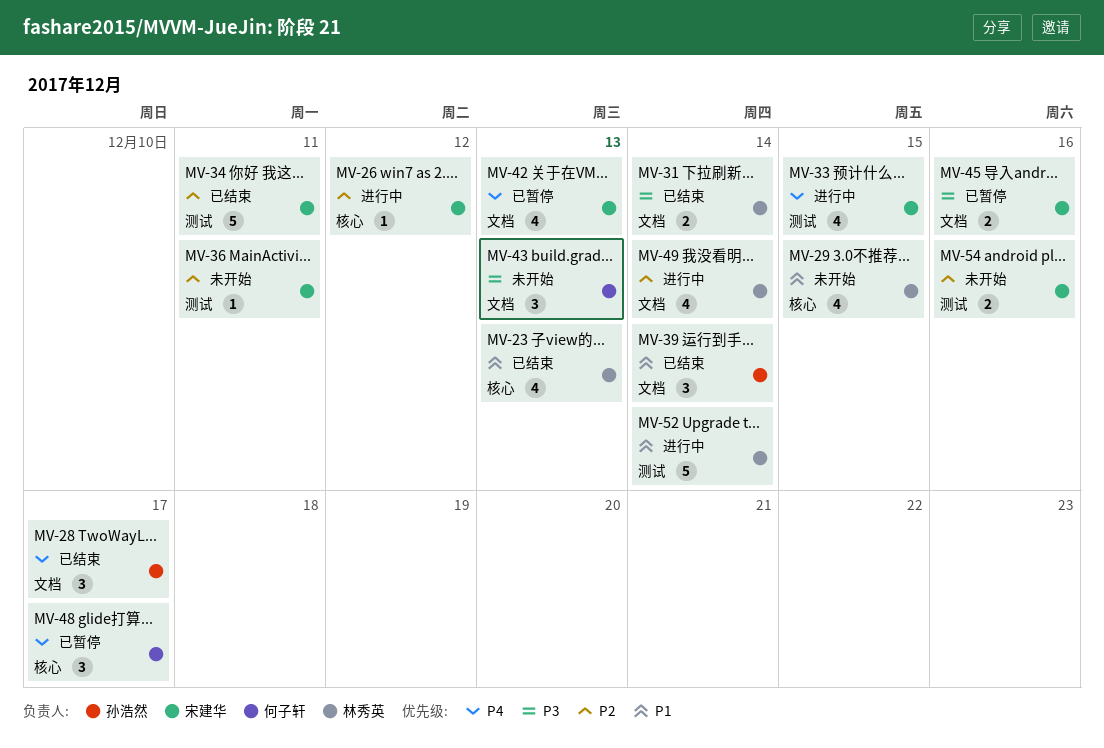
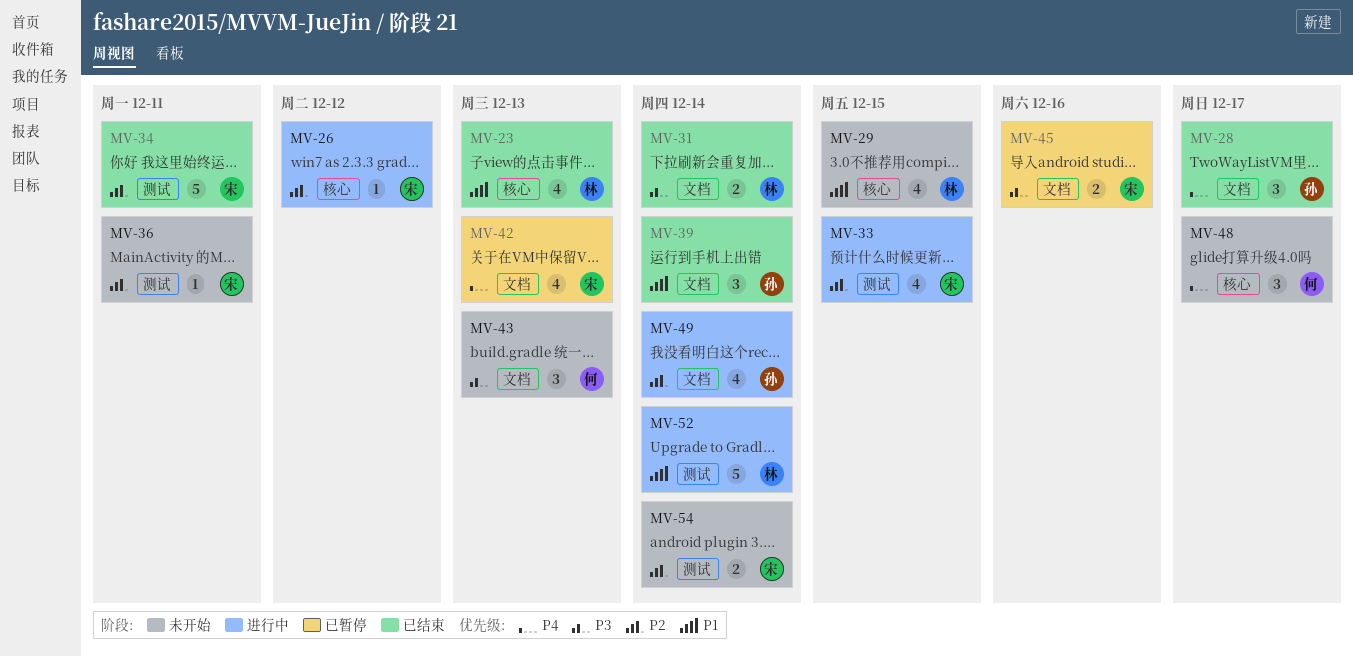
MV-33, priority: P4 -> P2
MV-48, status: 已暂停 -> 未开始
MV-49, owner: 林秀英 -> 孙浩然
MV-54, due: Dec 16 -> Dec 14

